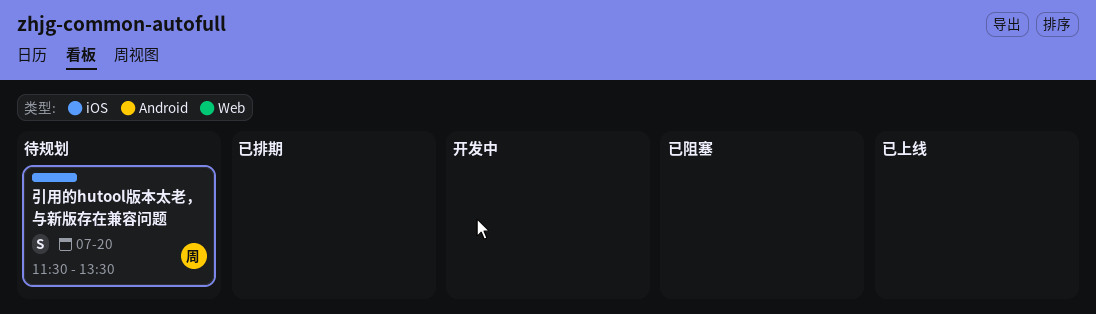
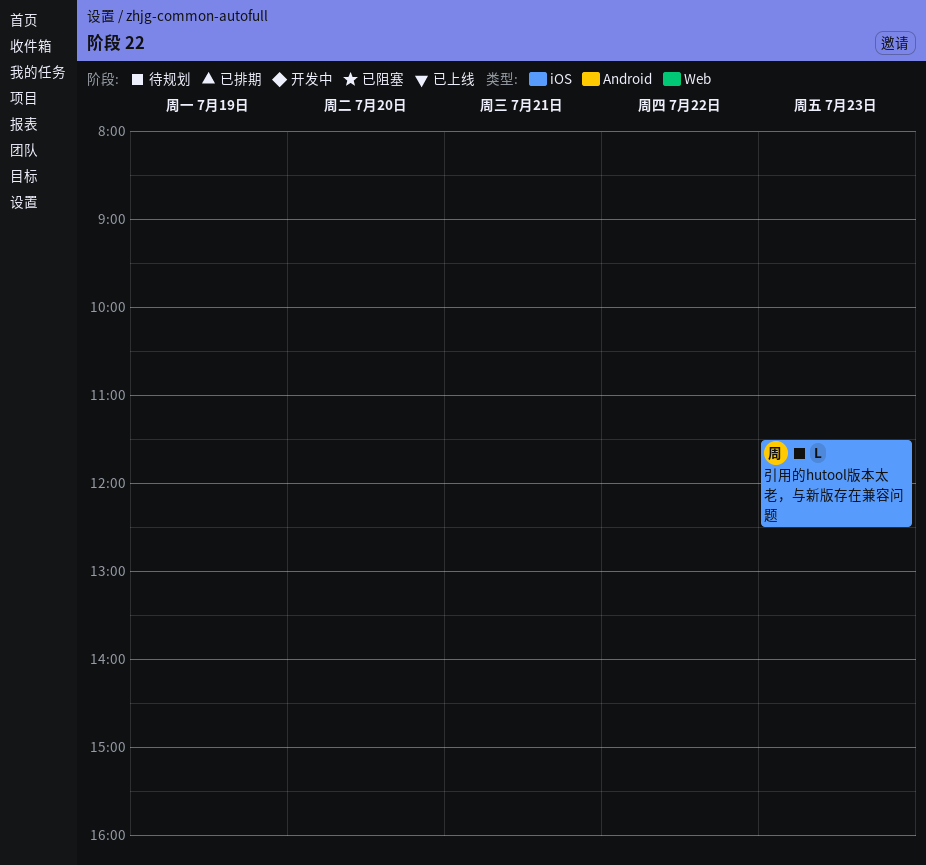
引用的hutool版本太老，与新版存在兼容问题, estimate: S -> L
引用的hutool版本太老，与新版存在兼容问题, day: Jul 20 -> Jul 23
引用的hutool版本太老，与新版存在兼容问题, ends: 13:30 -> 12:30

